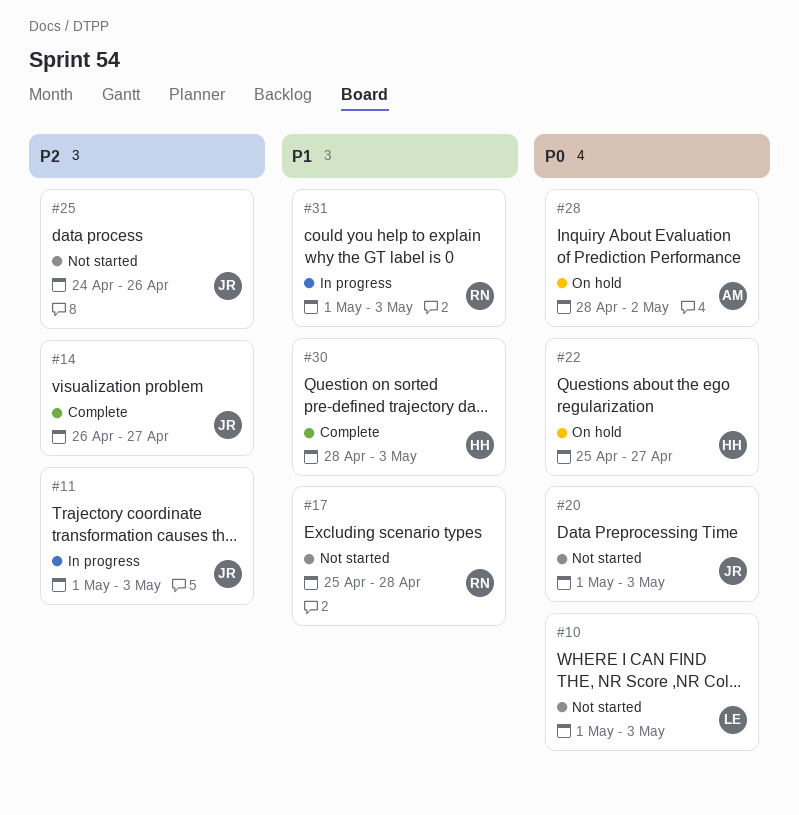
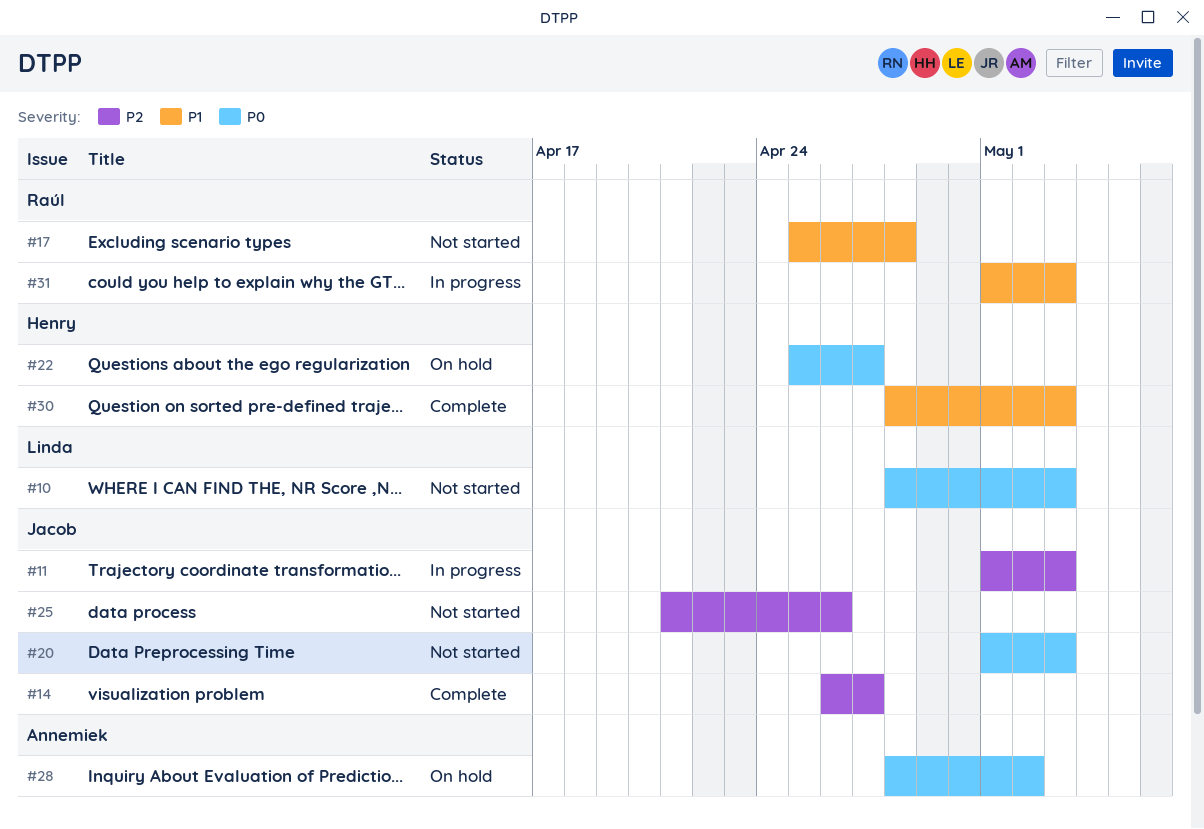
#10, start: May 1 -> Apr 28
#25, start: Apr 24 -> Apr 21

